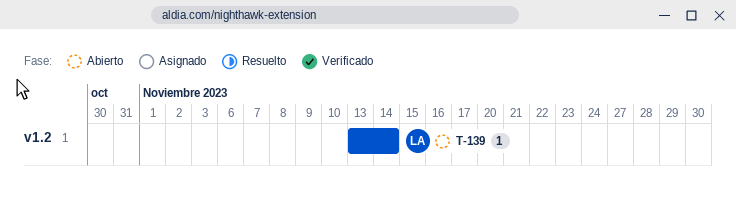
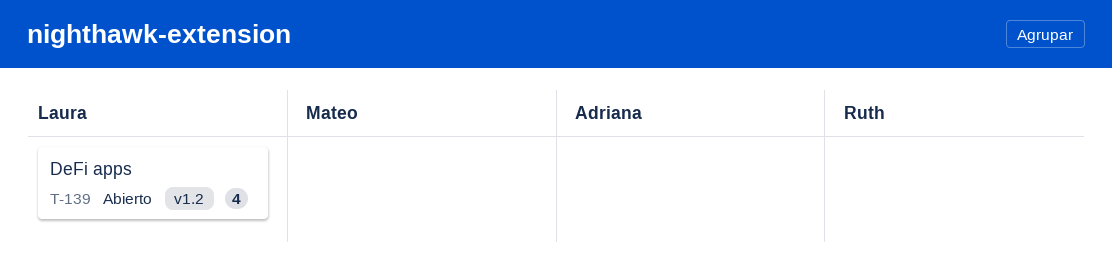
T-139, estimate: 1 -> 4

